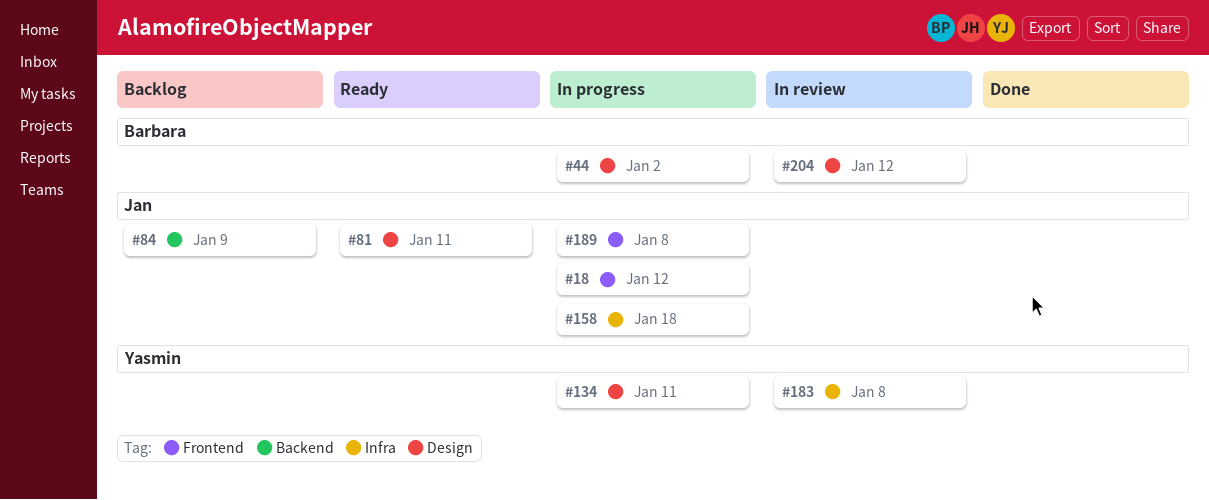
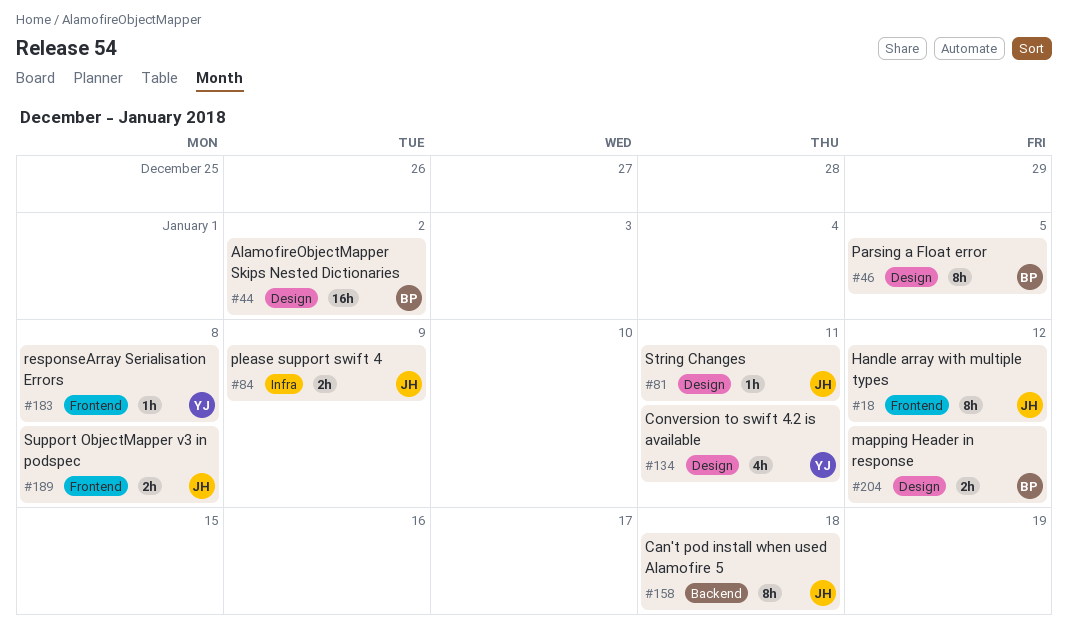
#46: none -> present
#84, label: Backend -> Infra
#158, label: Infra -> Backend
#183, label: Infra -> Frontend

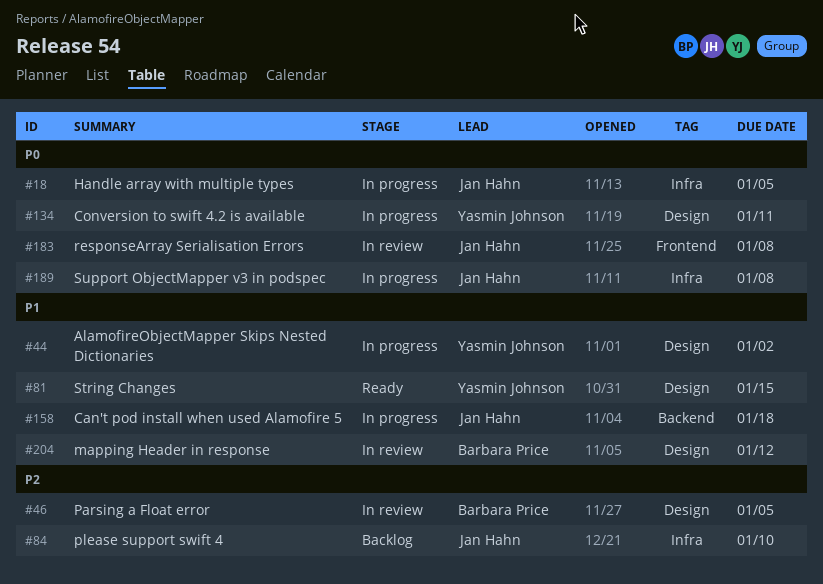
#18, label: Frontend -> Infra
#18, due: Jan 12 -> Jan 5
#44, owner: Barbara Price -> Yasmin Johnson
#81, owner: Jan Hahn -> Yasmin Johnson
#81, due: Jan 11 -> Jan 15
#84, due: Jan 9 -> Jan 10
#183, owner: Yasmin Johnson -> Jan Hahn
#189, label: Frontend -> Infra

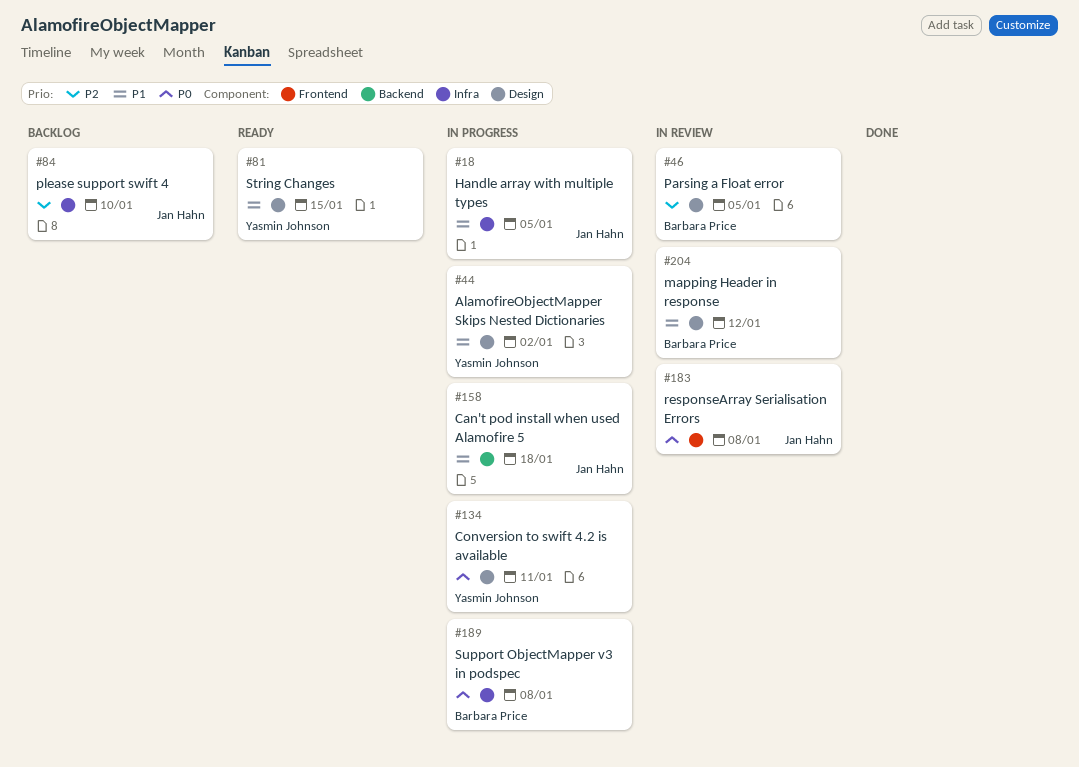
#18, priority: P0 -> P1
#189, owner: Jan Hahn -> Barbara Price

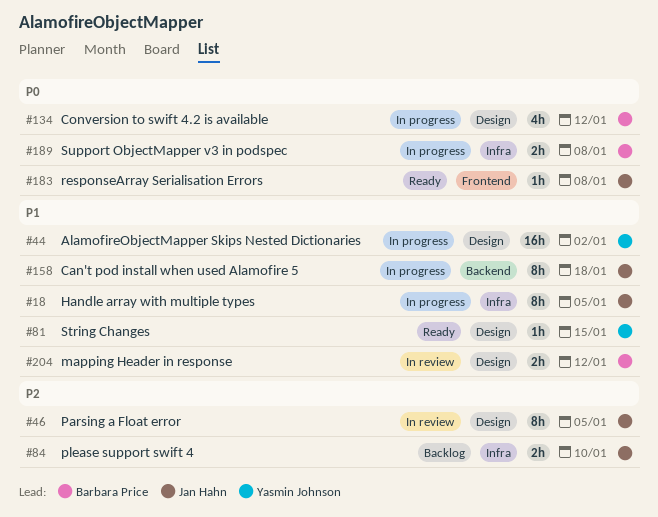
#46, owner: Barbara Price -> Jan Hahn
#134, owner: Yasmin Johnson -> Barbara Price
#134, due: Jan 11 -> Jan 12
#183, status: In review -> Ready

